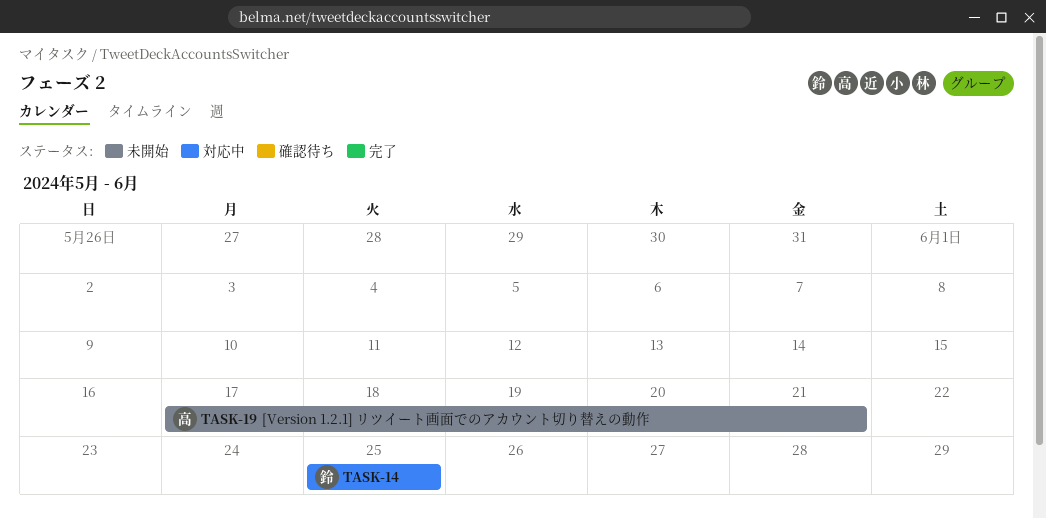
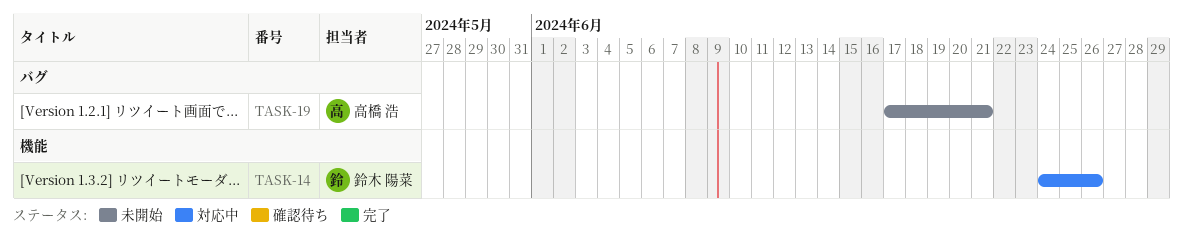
TASK-14, start: Jun 25 -> Jun 24
TASK-14, due: Jun 25 -> Jun 26

